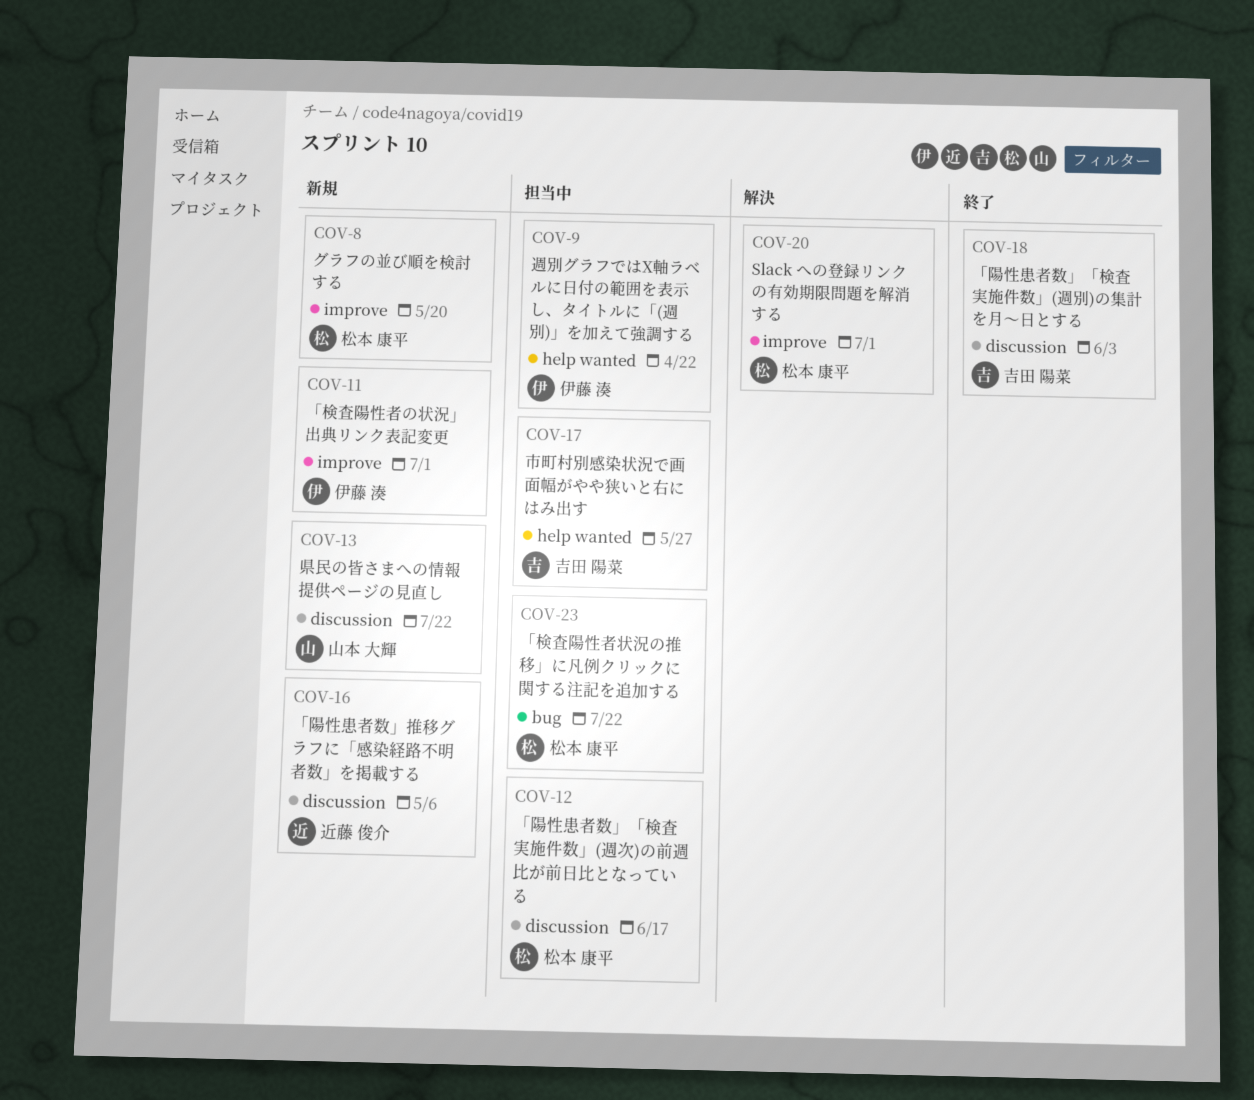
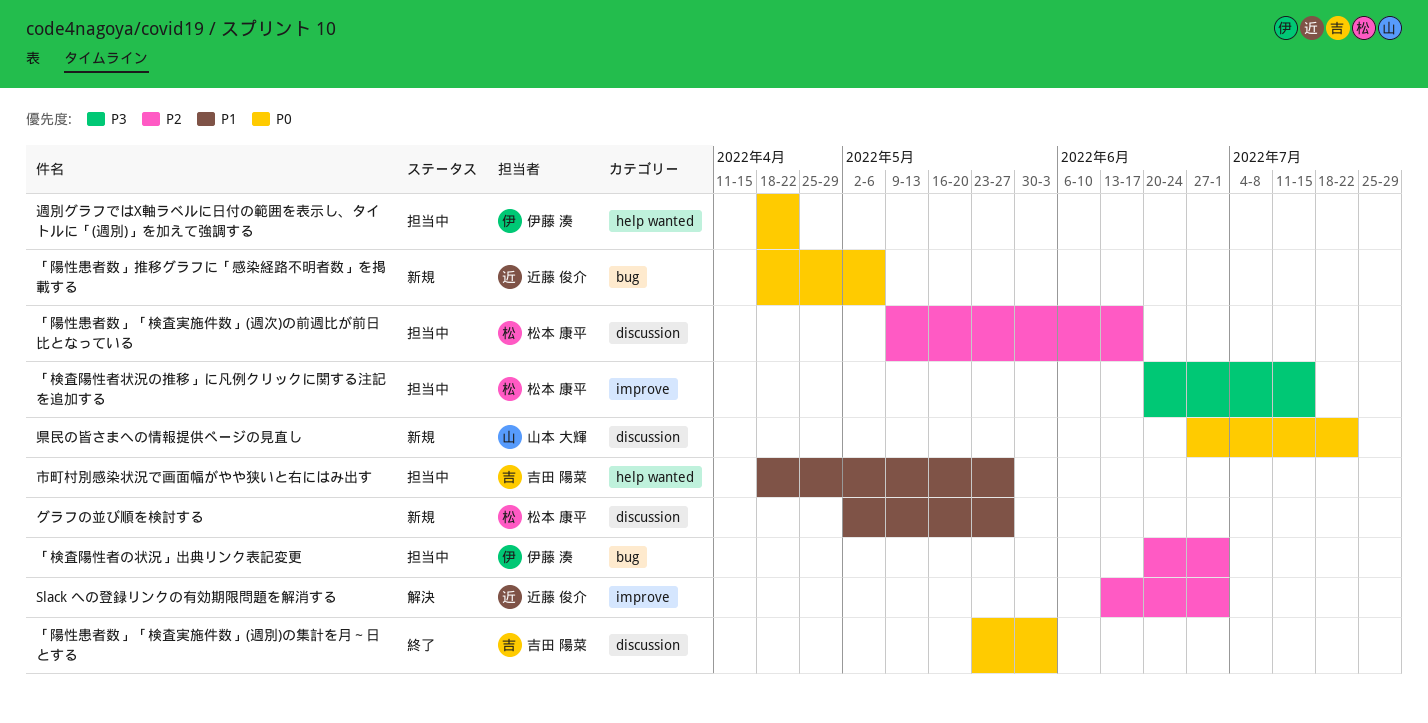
Slack への登録リンクの有効期限問題を解消する, owner: 松本 康平 -> 近藤 俊介
「検査陽性者の状況」出典リンク表記変更, status: 新規 -> 担当中
「検査陽性者の状況」出典リンク表記変更, label: improve -> bug
「検査陽性者状況の推移」に凡例クリックに関する注記を追加する, label: bug -> improve
「検査陽性者状況の推移」に凡例クリックに関する注記を追加する, due: Jul 22 -> Jul 15
「陽性患者数」推移グラフに「感染経路不明者数」を掲載する, label: discussion -> bug
グラフの並び順を検討する, label: improve -> discussion
グラフの並び順を検討する, due: May 20 -> May 27

